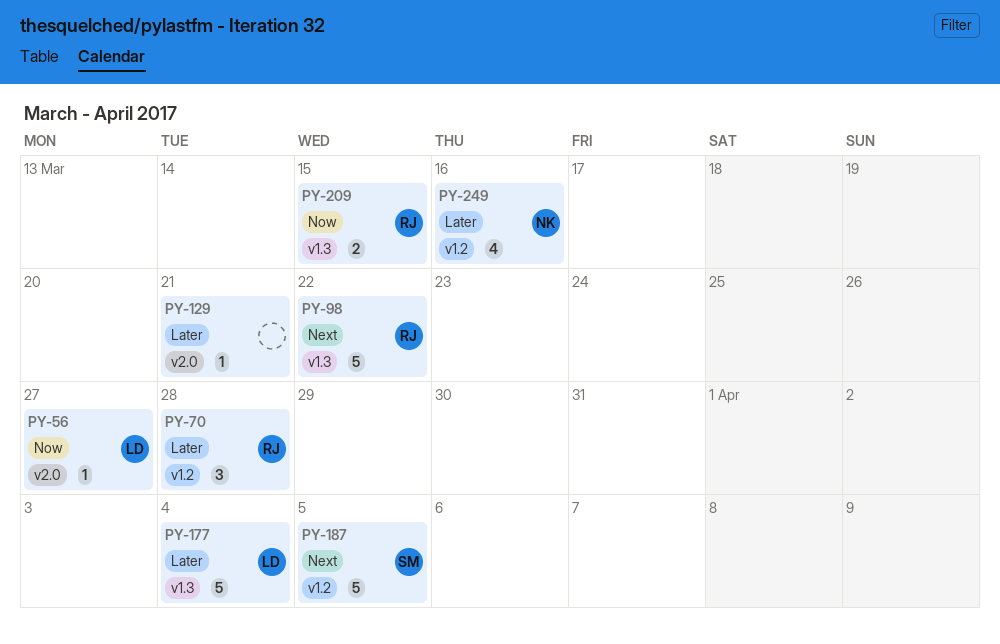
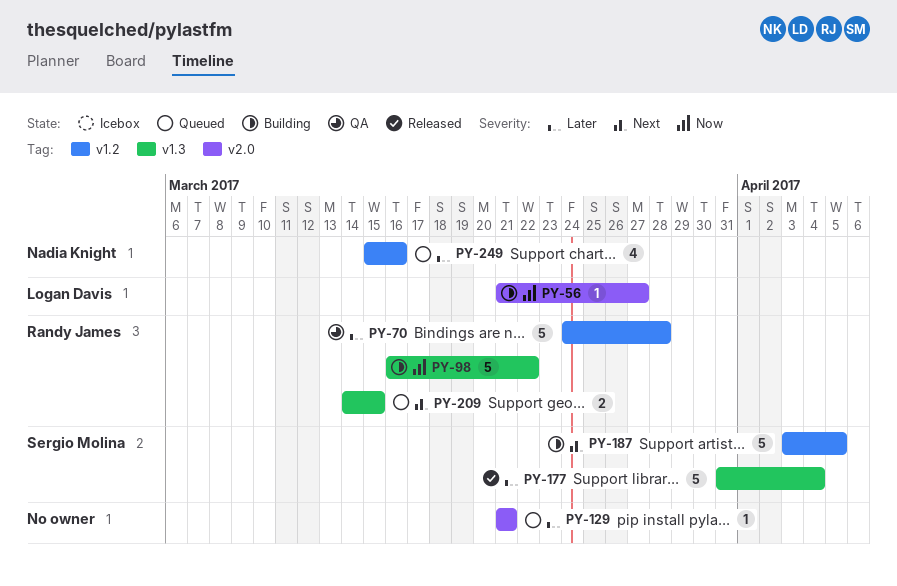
PY-70, estimate: 3 -> 5
PY-98, priority: Next -> Now
PY-177, owner: Logan Davis -> Sergio Molina
PY-209, priority: Now -> Next

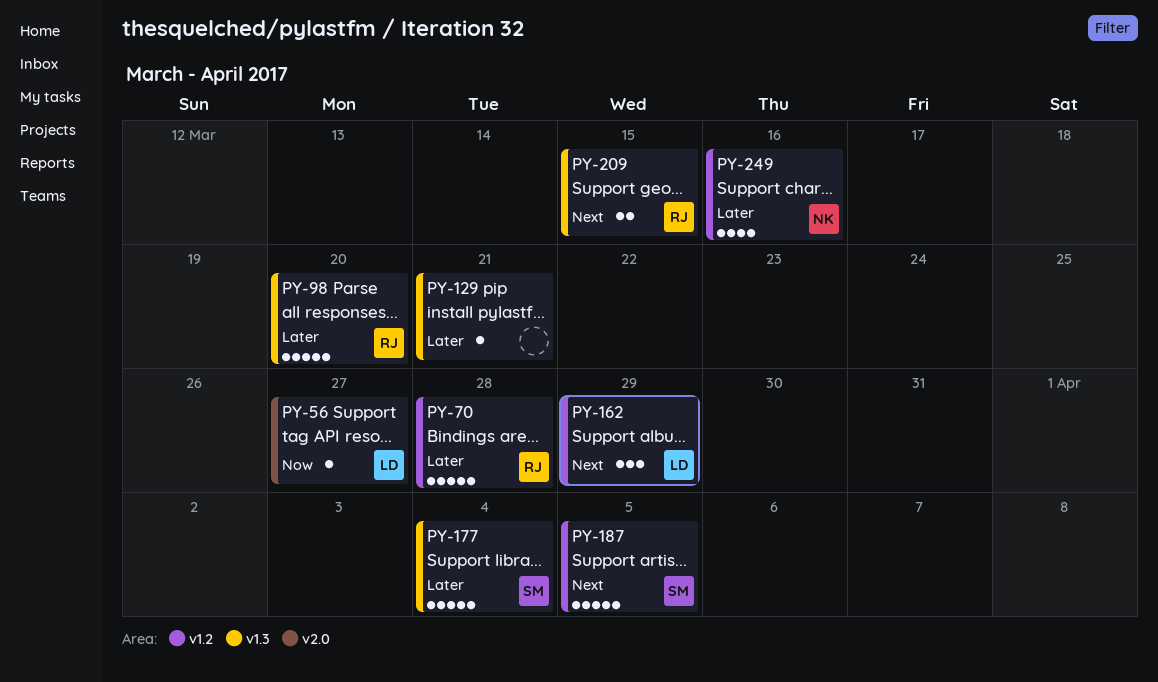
PY-98, priority: Now -> Later
PY-98, due: Mar 22 -> Mar 20
PY-129, label: v2.0 -> v1.3
PY-162: none -> present

